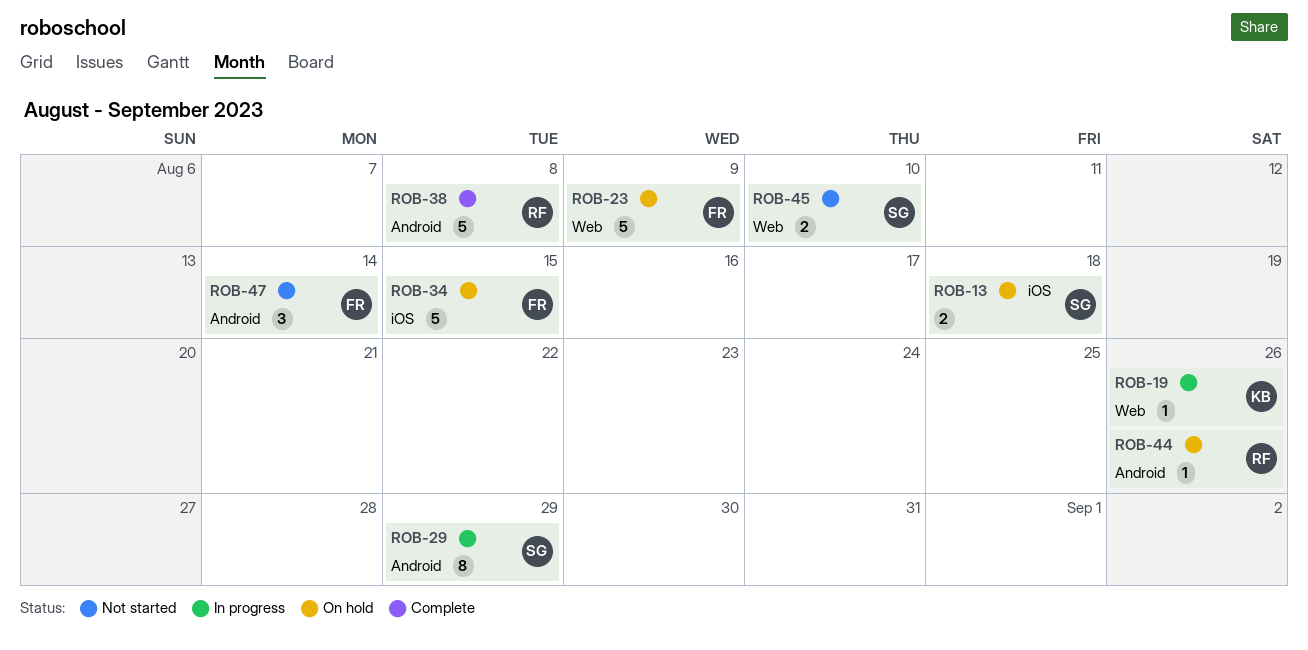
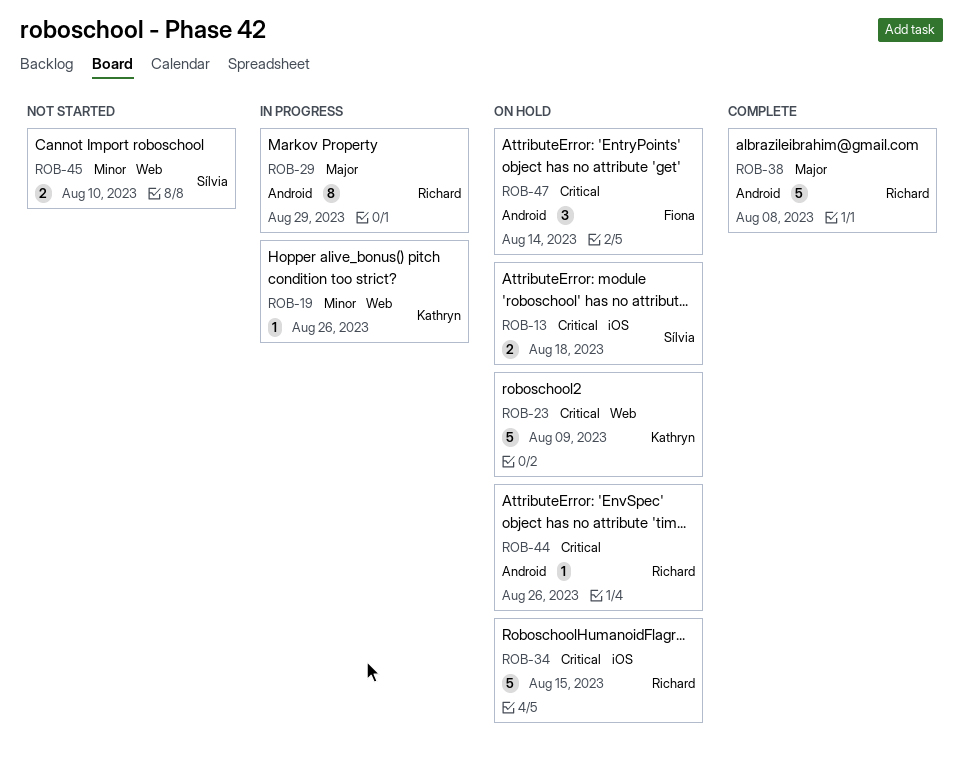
ROB-23, owner: Fiona -> Kathryn
ROB-29, owner: Sílvia -> Richard
ROB-34, owner: Fiona -> Richard
ROB-47, status: Not started -> On hold

